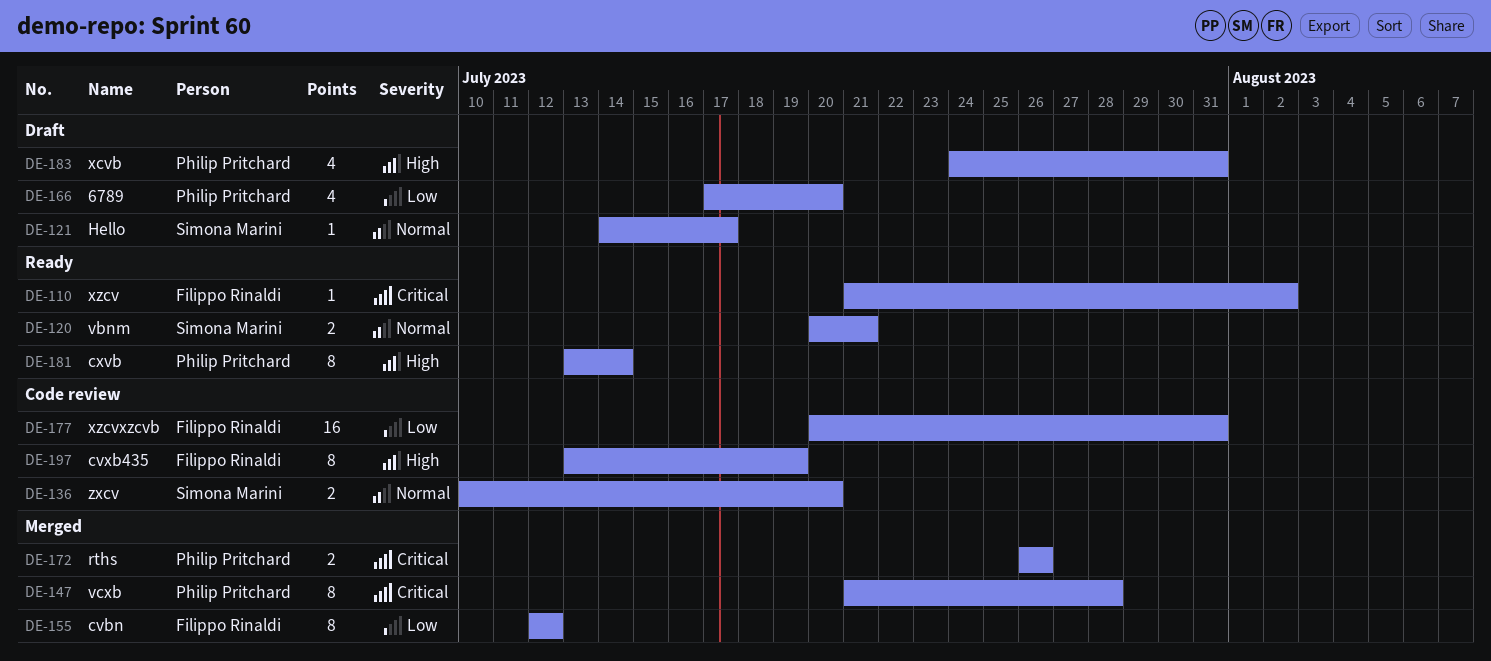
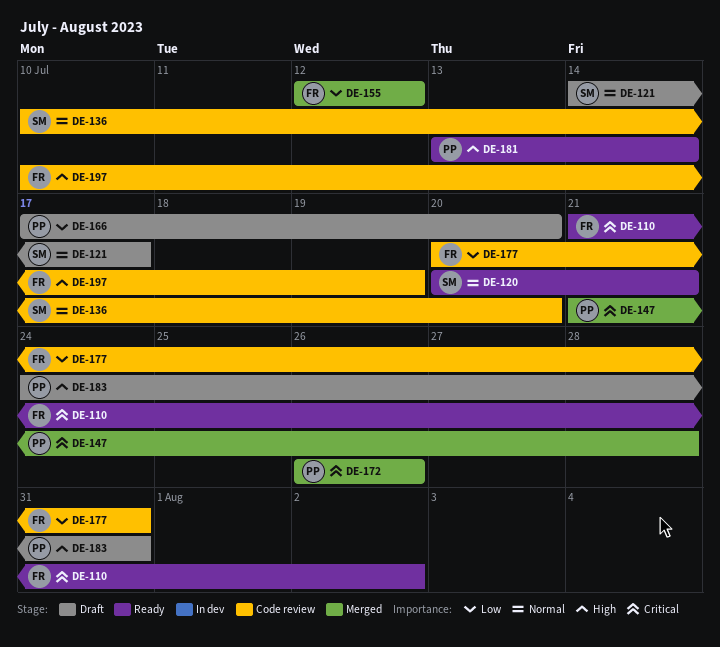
DE-197, start: Jul 13 -> Jul 10

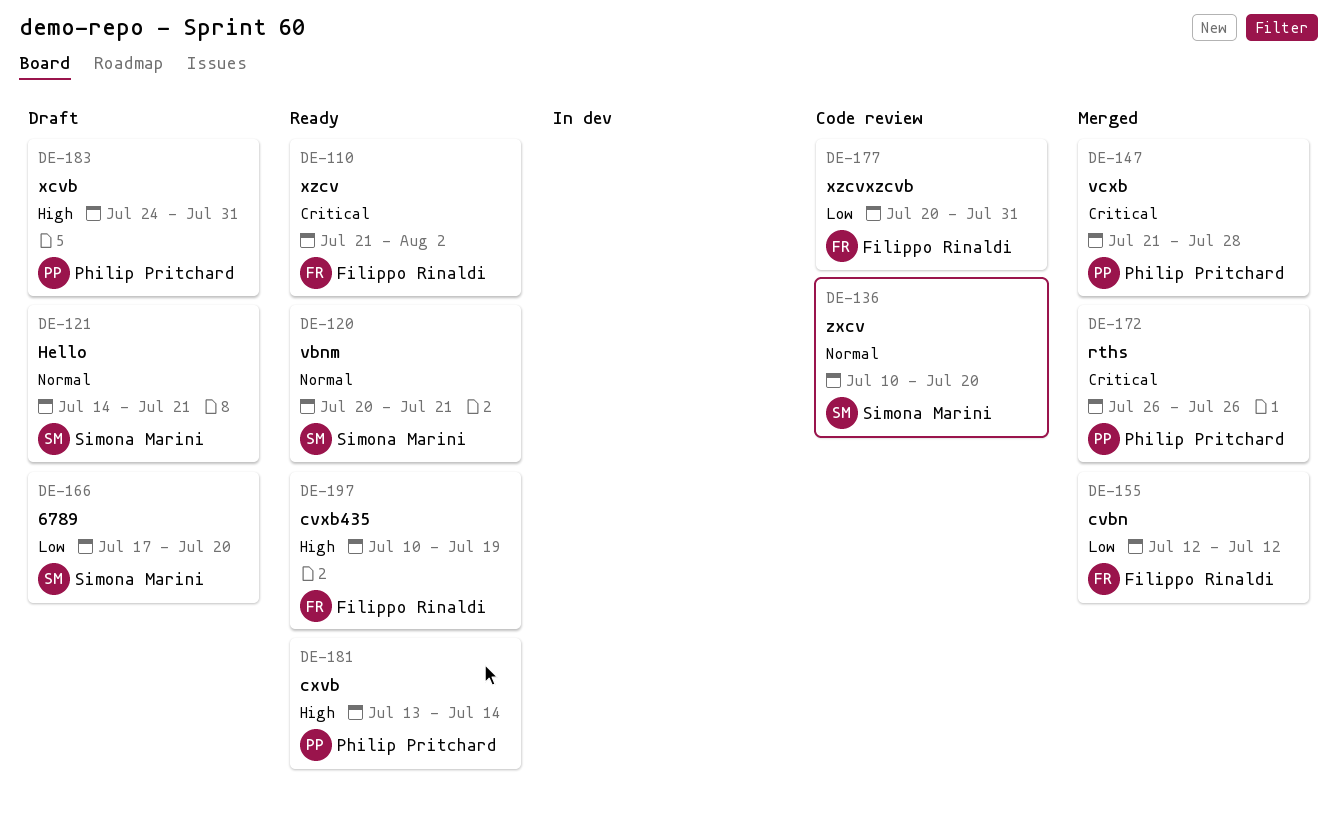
DE-121, due: Jul 17 -> Jul 21
DE-166, owner: Philip Pritchard -> Simona Marini
DE-197, status: Code review -> Ready

